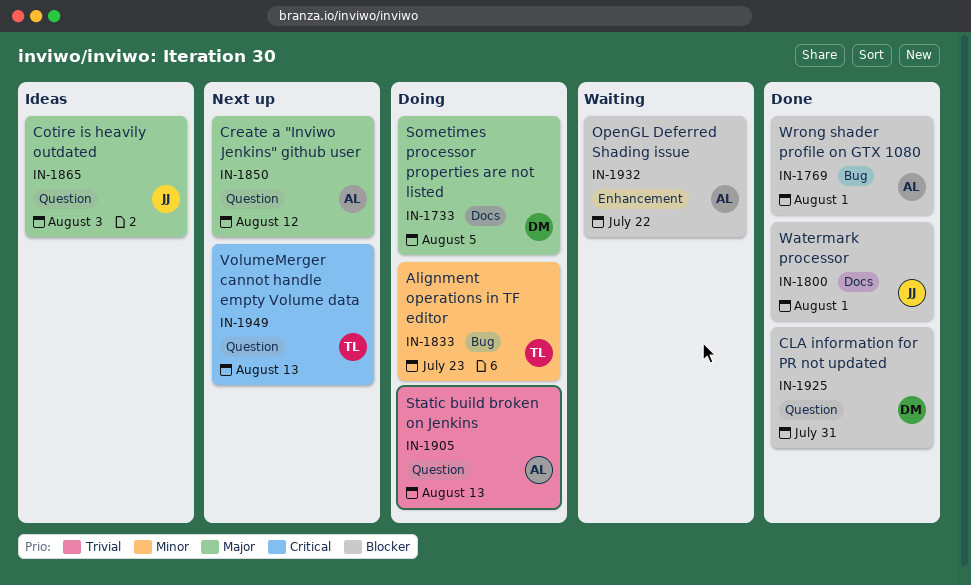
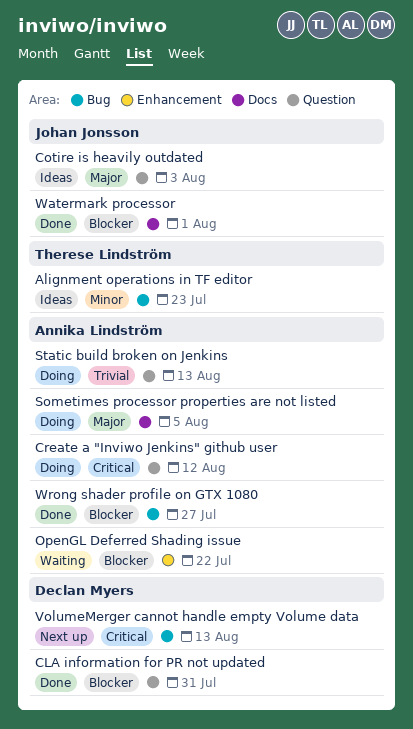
Alignment operations in TF editor, status: Doing -> Ideas
Create a "Inviwo Jenkins" github user, status: Next up -> Doing
Create a "Inviwo Jenkins" github user, priority: Major -> Critical
Sometimes processor properties are not listed, owner: Declan Myers -> Annika Lindström
VolumeMerger cannot handle empty Volume data, owner: Therese Lindström -> Declan Myers
VolumeMerger cannot handle empty Volume data, label: Question -> Bug
Wrong shader profile on GTX 1080, due: Aug 1 -> Jul 27

